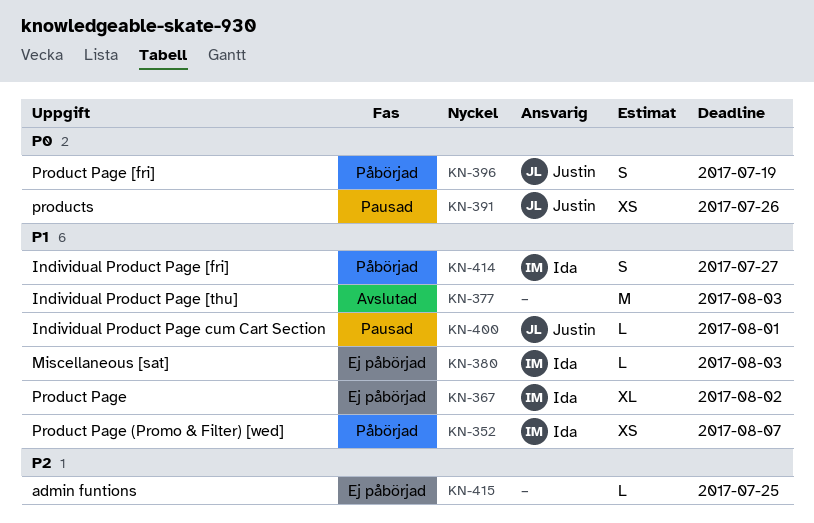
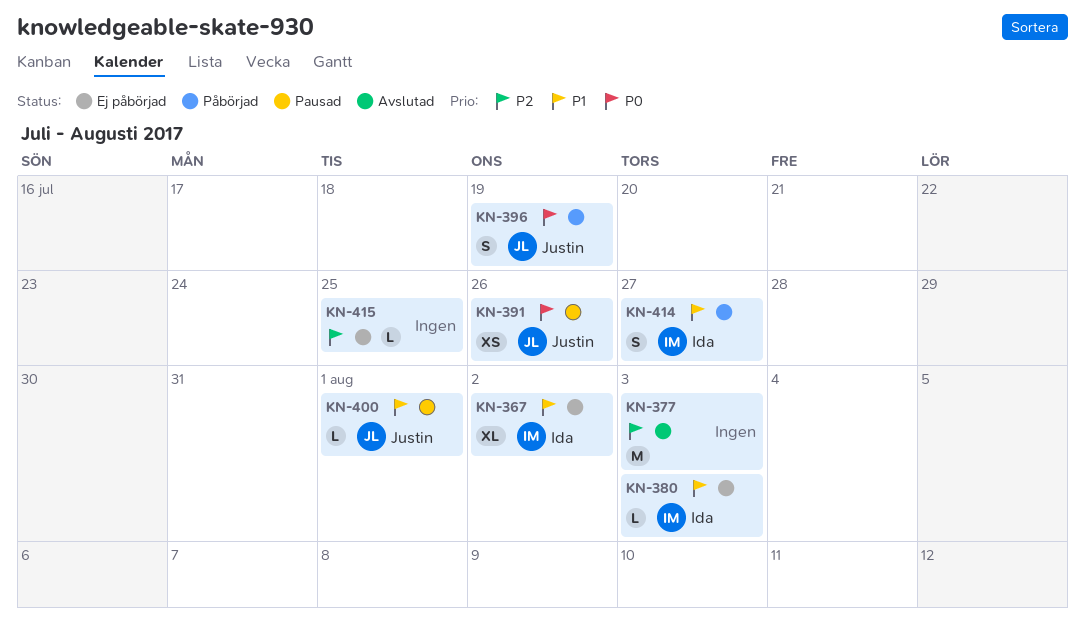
KN-352: present -> none
KN-377, priority: P1 -> P2

